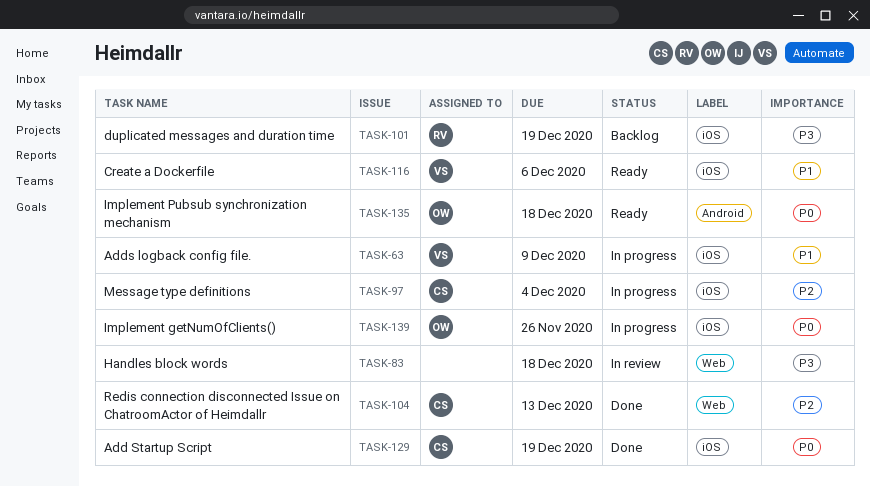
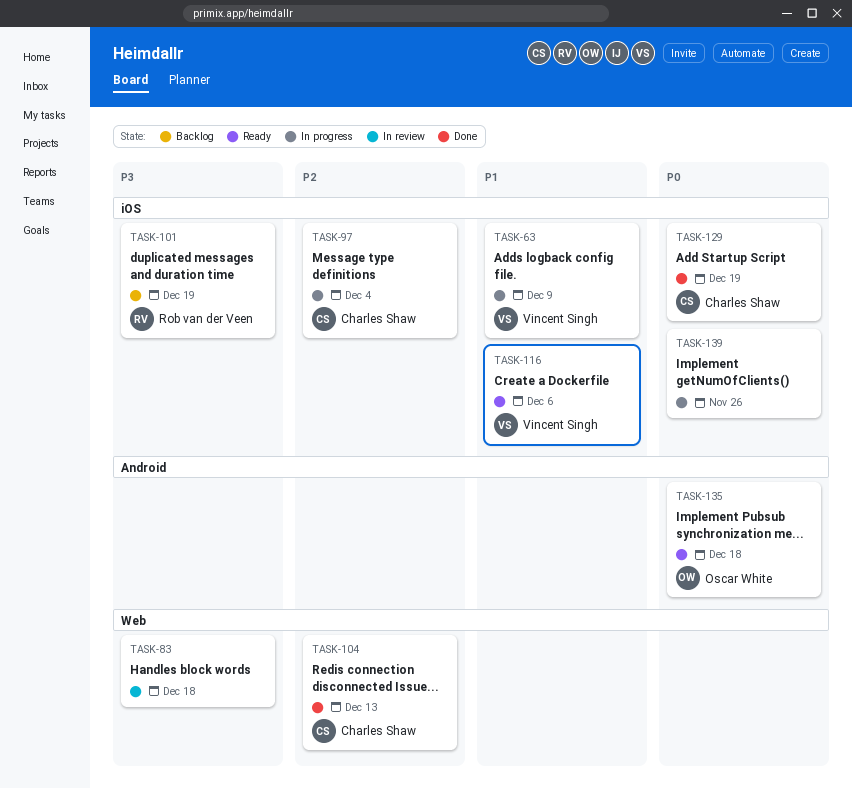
TASK-139, owner: Oscar White -> none

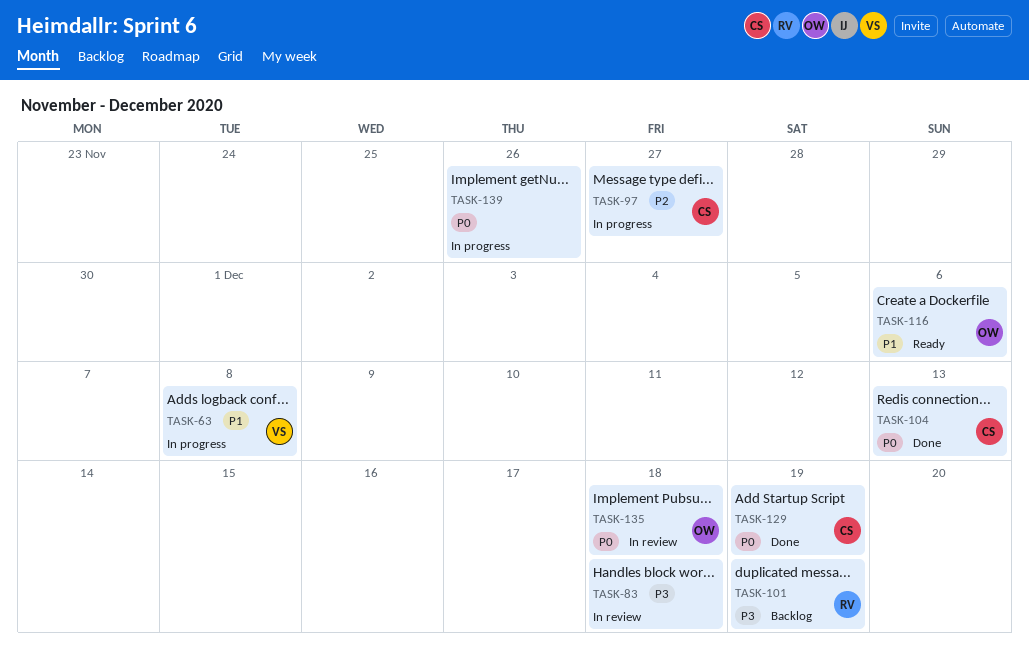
TASK-63, due: Dec 9 -> Dec 8
TASK-97, due: Dec 4 -> Nov 27
TASK-104, priority: P2 -> P0
TASK-116, owner: Vincent Singh -> Oscar White
TASK-135, status: Ready -> In review

